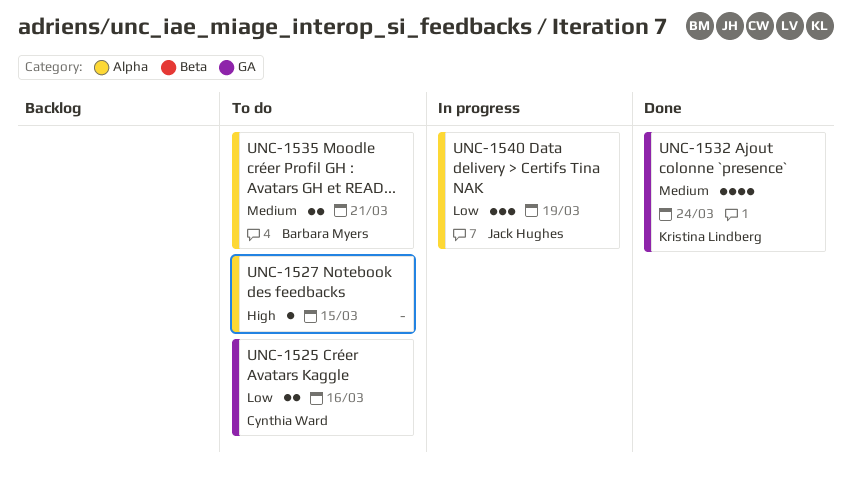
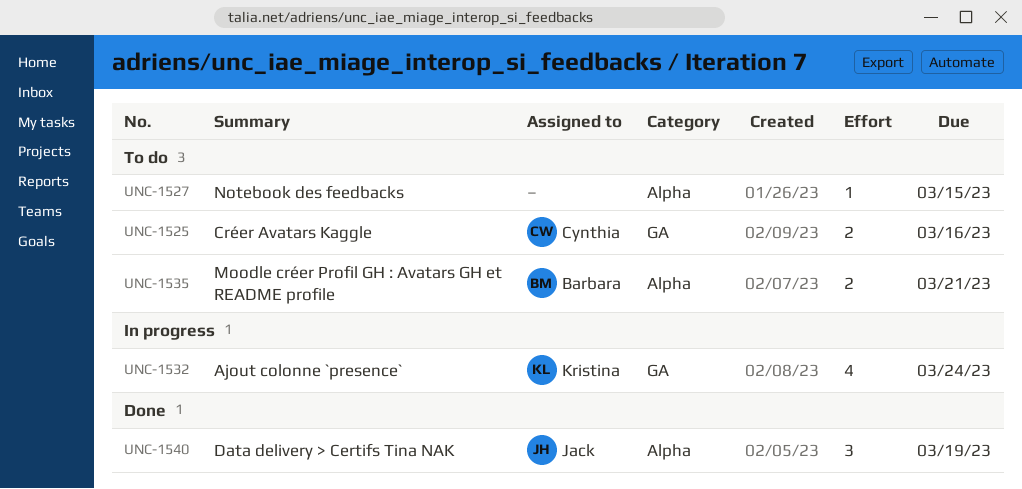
UNC-1532, status: Done -> In progress
UNC-1540, status: In progress -> Done

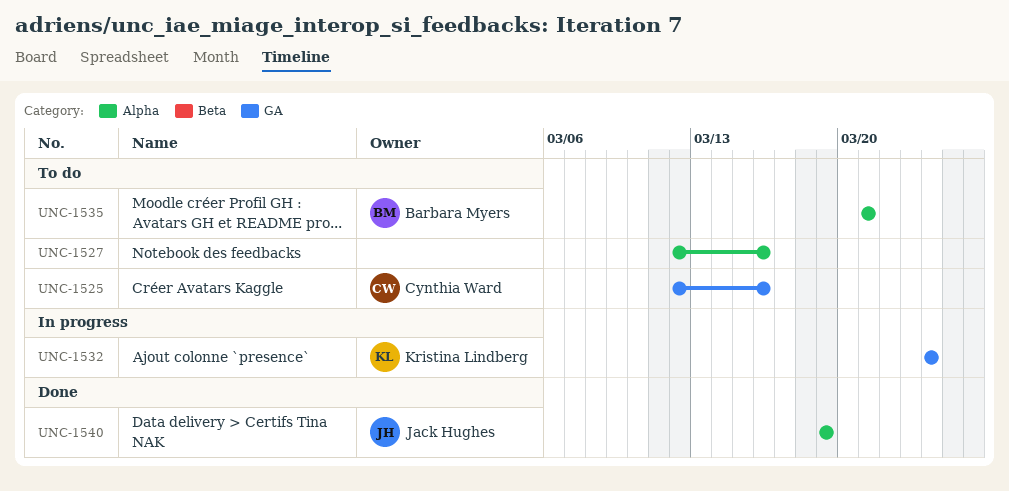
UNC-1527, due: Mar 15 -> Mar 16

